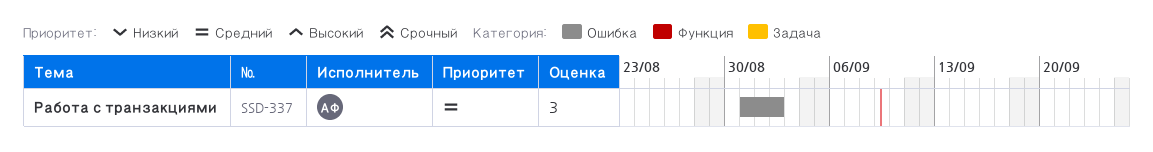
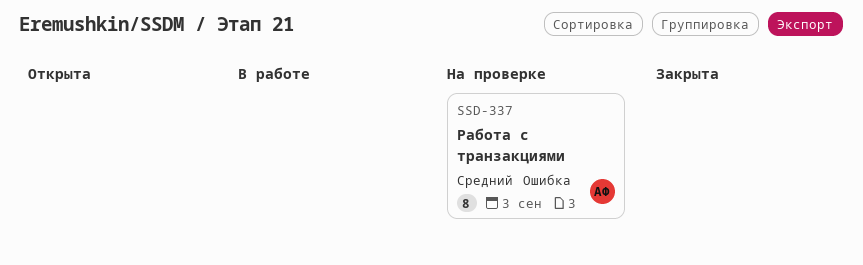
SSD-337, estimate: 3 -> 8
SSD-337, due: Sep 2 -> Sep 3

